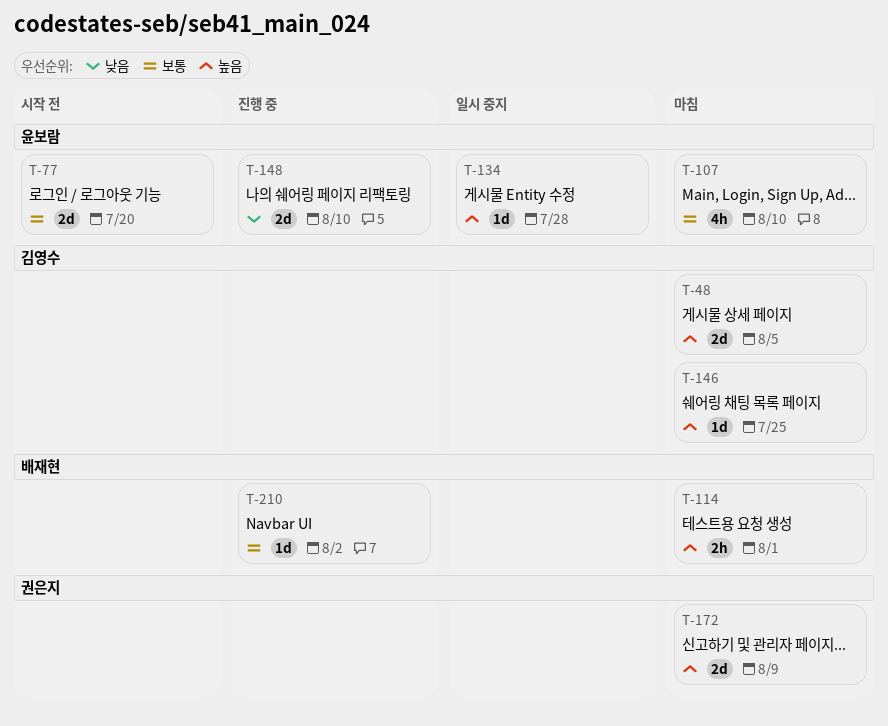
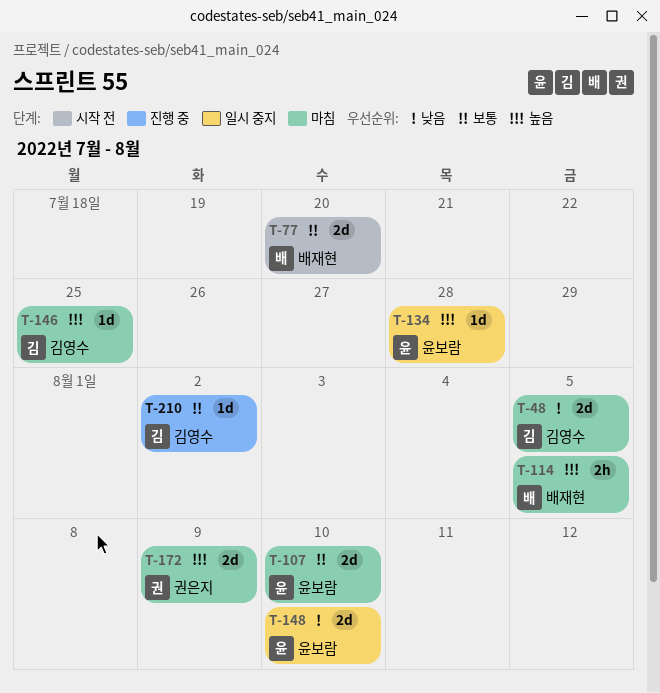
T-48, priority: 높음 -> 낮음
T-77, owner: 윤보람 -> 배재현
T-107, estimate: 4h -> 2d
T-114, due: Aug 1 -> Aug 5
T-148, status: 진행 중 -> 일시 중지
T-210, owner: 배재현 -> 김영수

